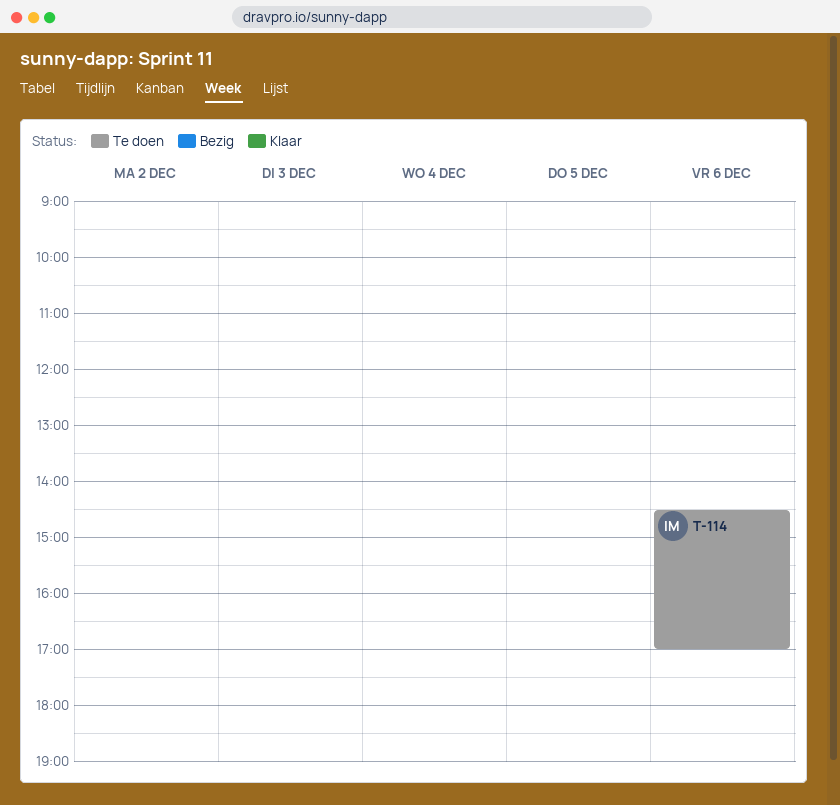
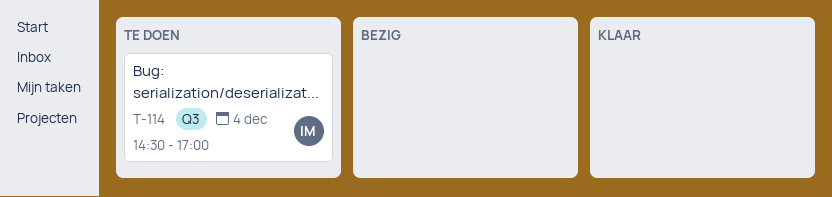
T-114, day: Dec 6 -> Dec 4

